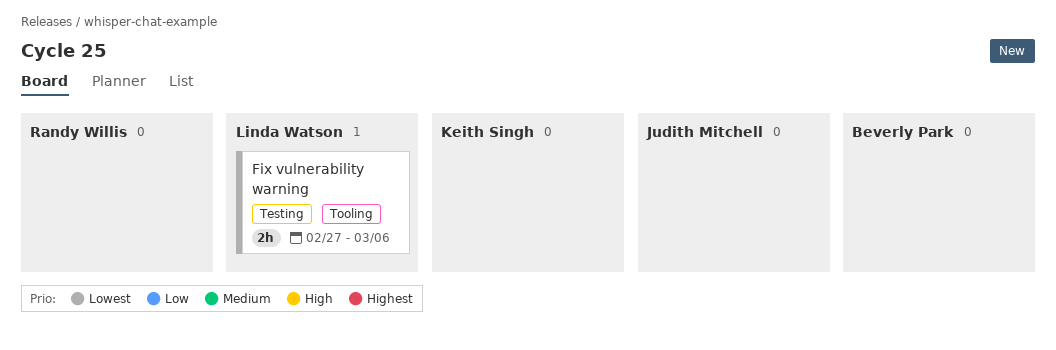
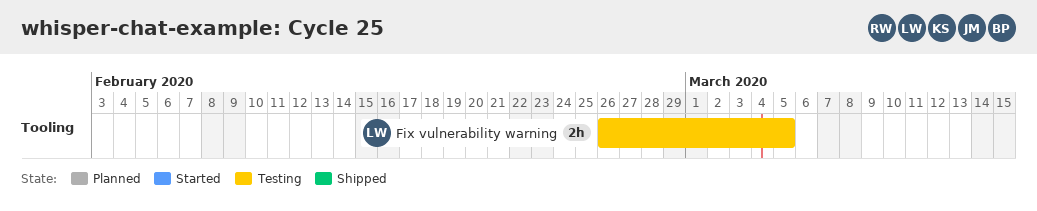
Fix vulnerability warning, start: Feb 27 -> Feb 26
Fix vulnerability warning, due: Mar 6 -> Mar 5

